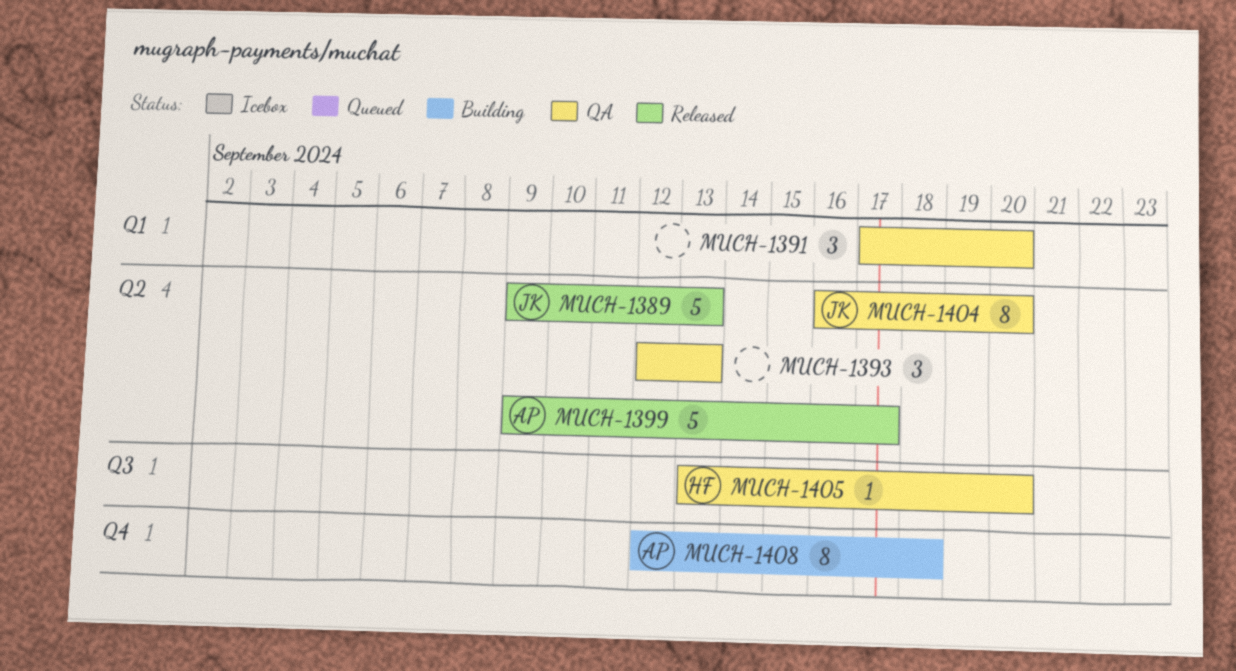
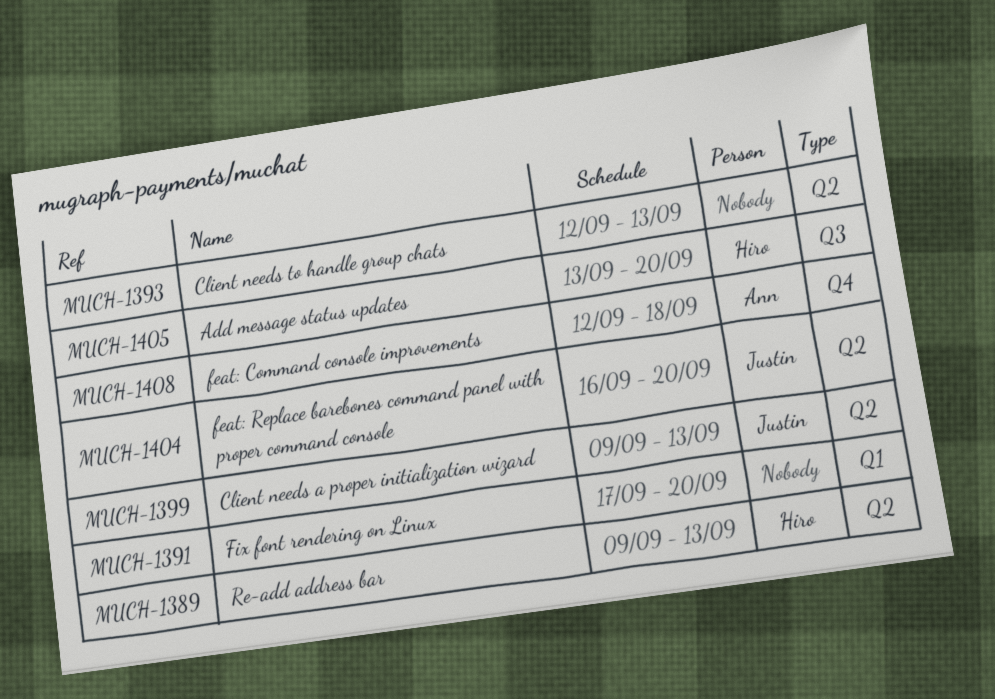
MUCH-1389, owner: Justin -> Hiro
MUCH-1399, owner: Ann -> Justin
MUCH-1399, due: Sep 17 -> Sep 13

